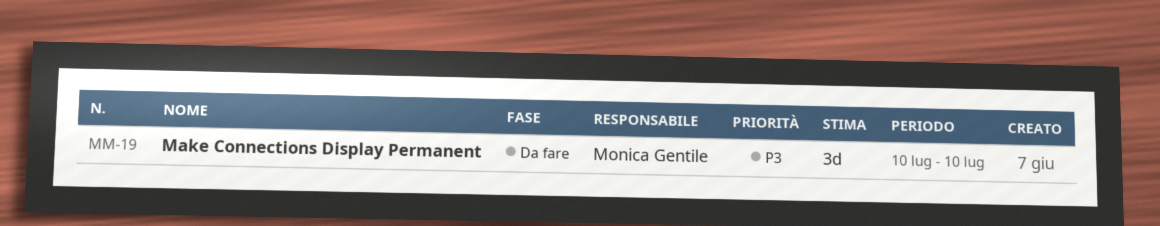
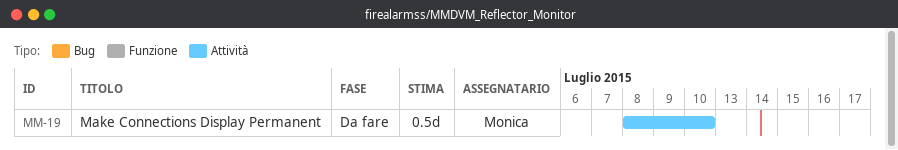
MM-19, estimate: 3d -> 0.5d
MM-19, start: Jul 10 -> Jul 8

